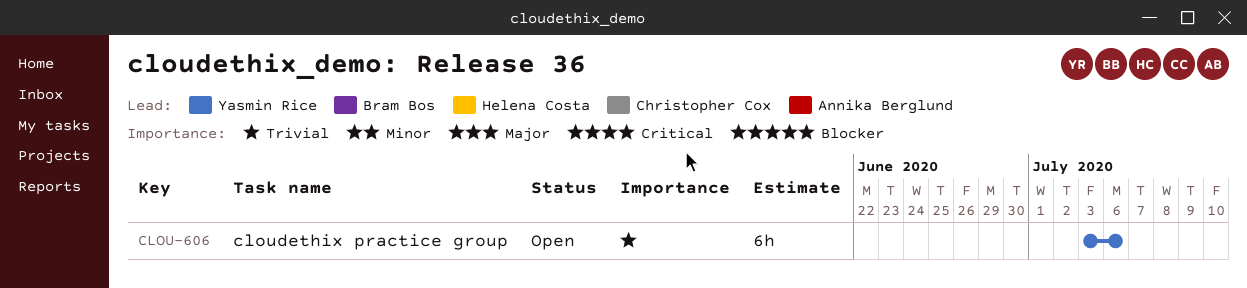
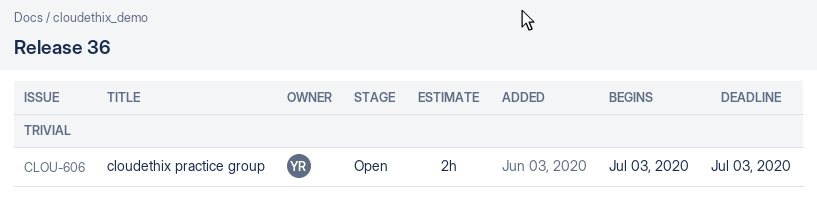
CLOU-606, estimate: 6h -> 2h
CLOU-606, due: Jul 6 -> Jul 3

